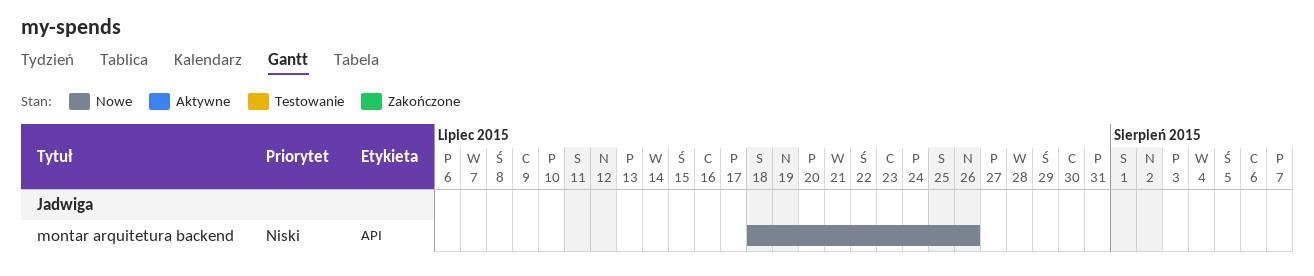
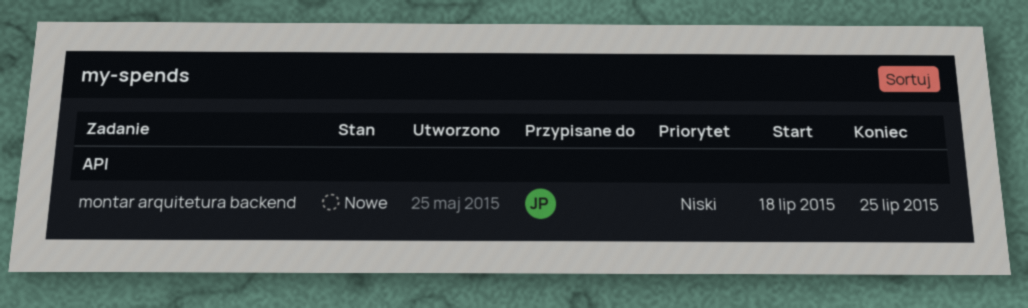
montar arquitetura backend, due: Jul 26 -> Jul 25

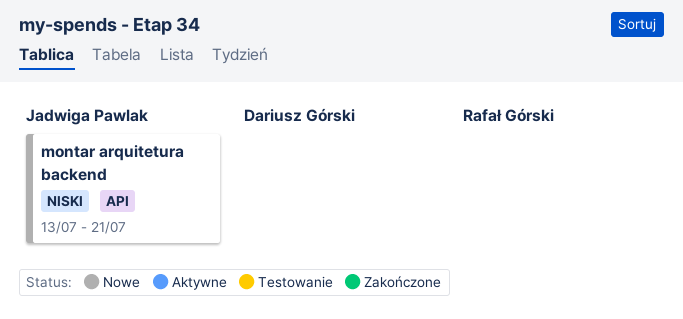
montar arquitetura backend, start: Jul 18 -> Jul 13
montar arquitetura backend, due: Jul 25 -> Jul 21

